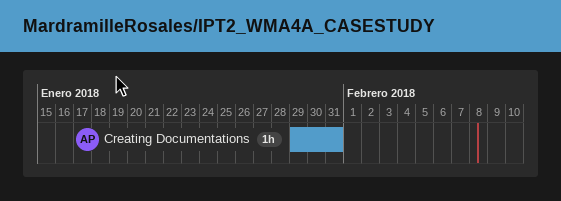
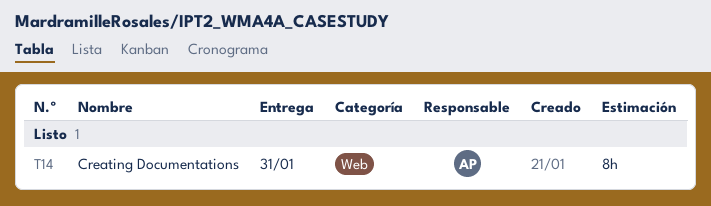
Creating Documentations, estimate: 1h -> 8h

